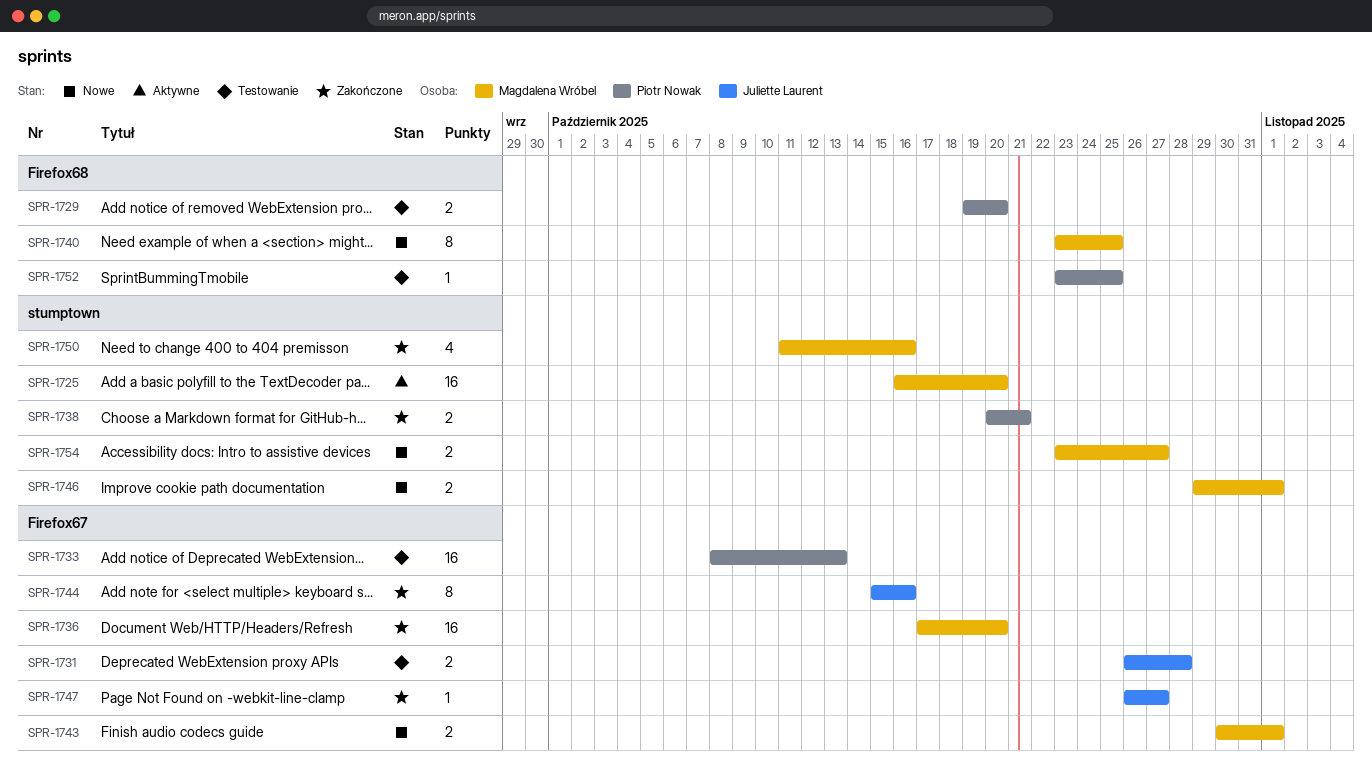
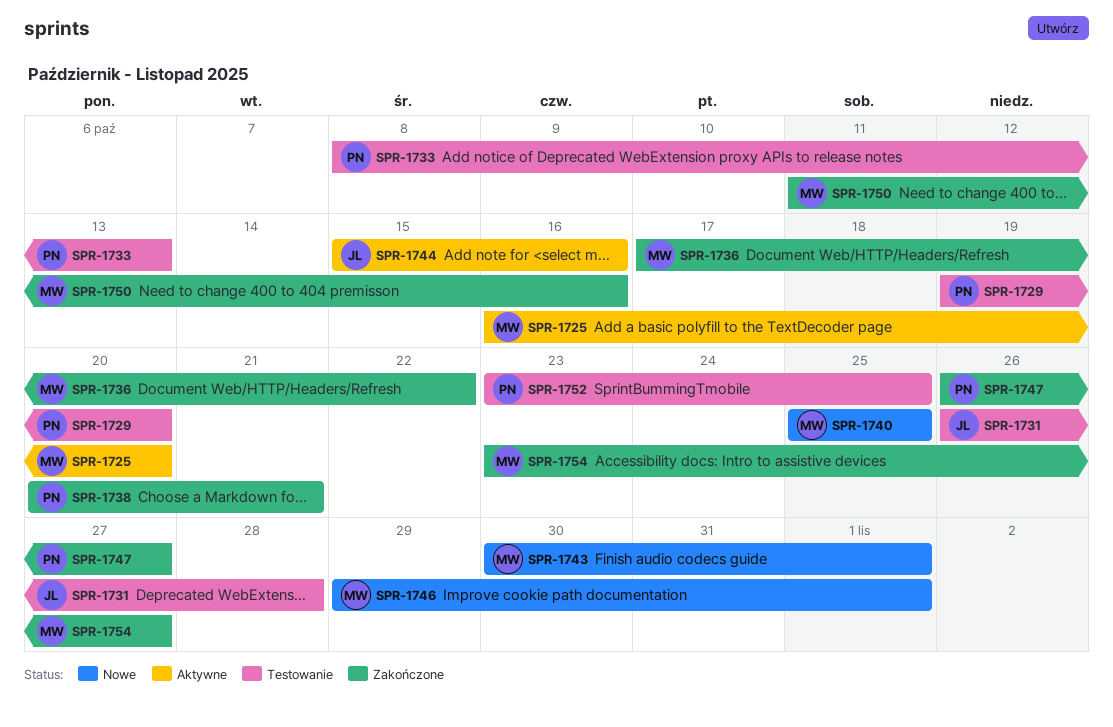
SPR-1736, due: Oct 20 -> Oct 22
SPR-1740, start: Oct 23 -> Oct 25
SPR-1744, status: Zakończone -> Aktywne
SPR-1747, owner: Juliette Laurent -> Piotr Nowak
SPR-1754, status: Nowe -> Zakończone

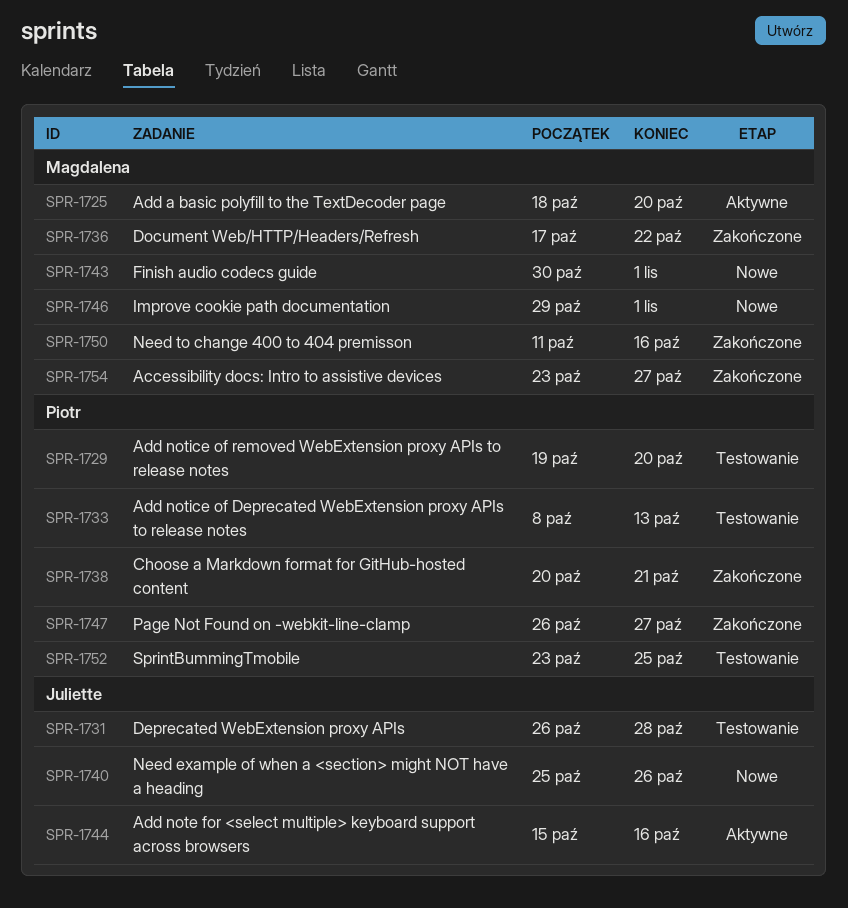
SPR-1725, start: Oct 16 -> Oct 18
SPR-1740, owner: Magdalena -> Juliette
SPR-1740, due: Oct 25 -> Oct 26

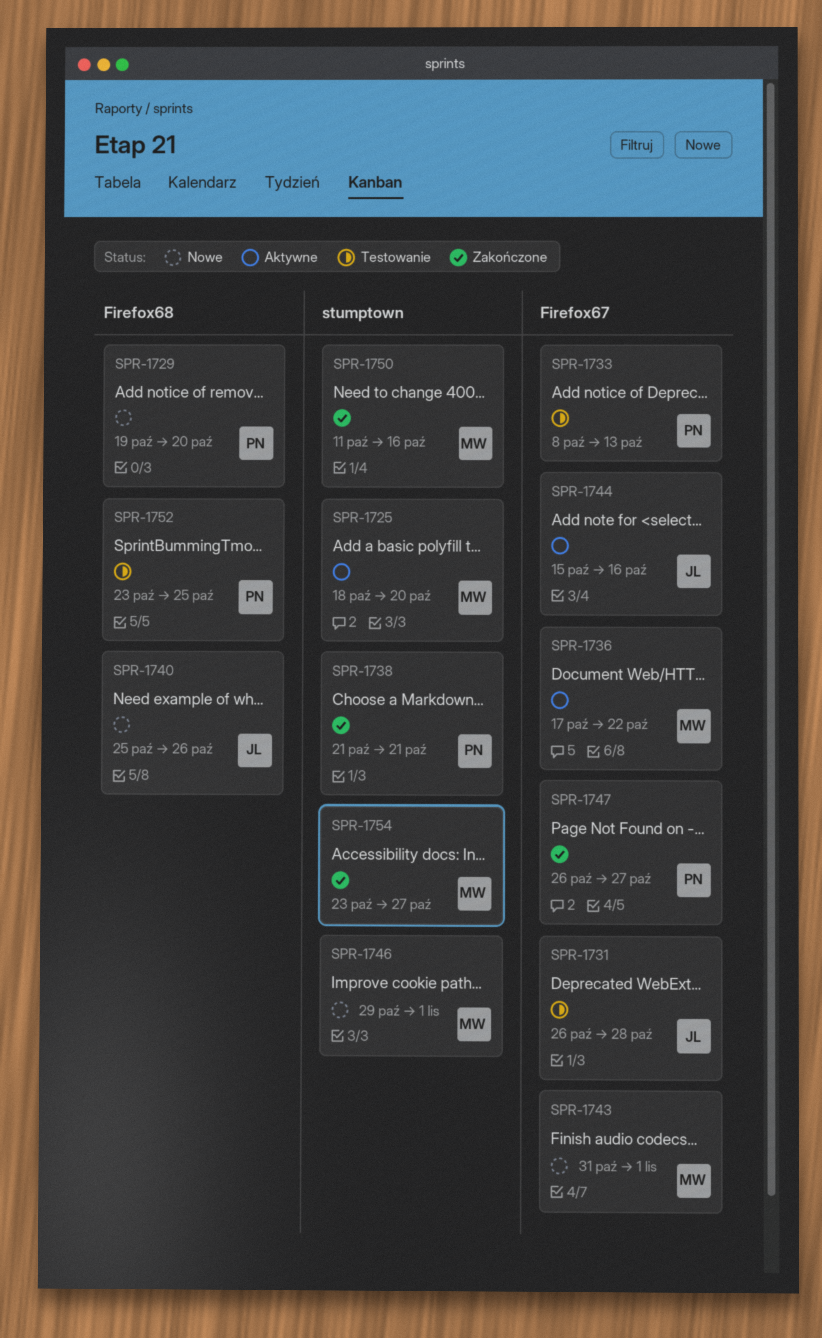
SPR-1729, status: Testowanie -> Nowe
SPR-1736, status: Zakończone -> Aktywne
SPR-1738, start: Oct 20 -> Oct 21
SPR-1743, start: Oct 30 -> Oct 31

